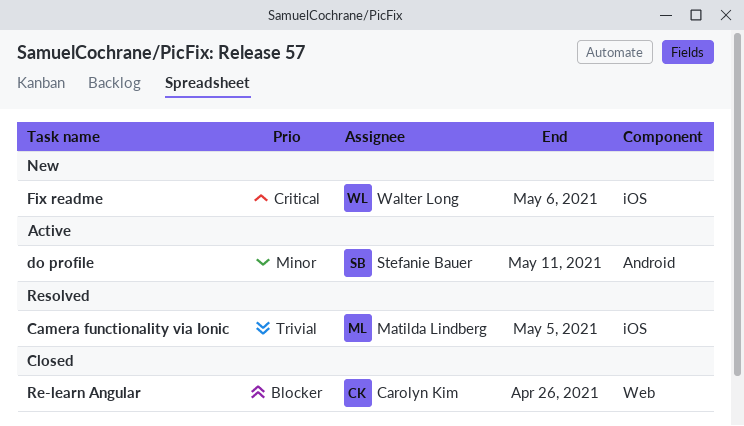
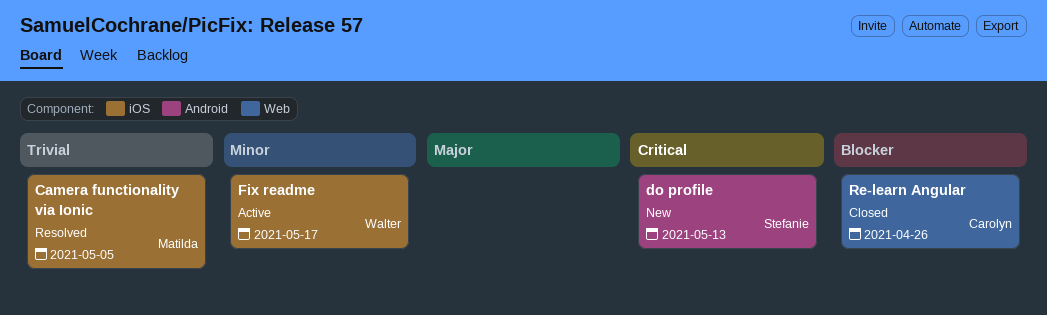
do profile, status: Active -> New
do profile, priority: Minor -> Critical
do profile, due: May 11 -> May 13
Fix readme, status: New -> Active
Fix readme, priority: Critical -> Minor
Fix readme, due: May 6 -> May 17

